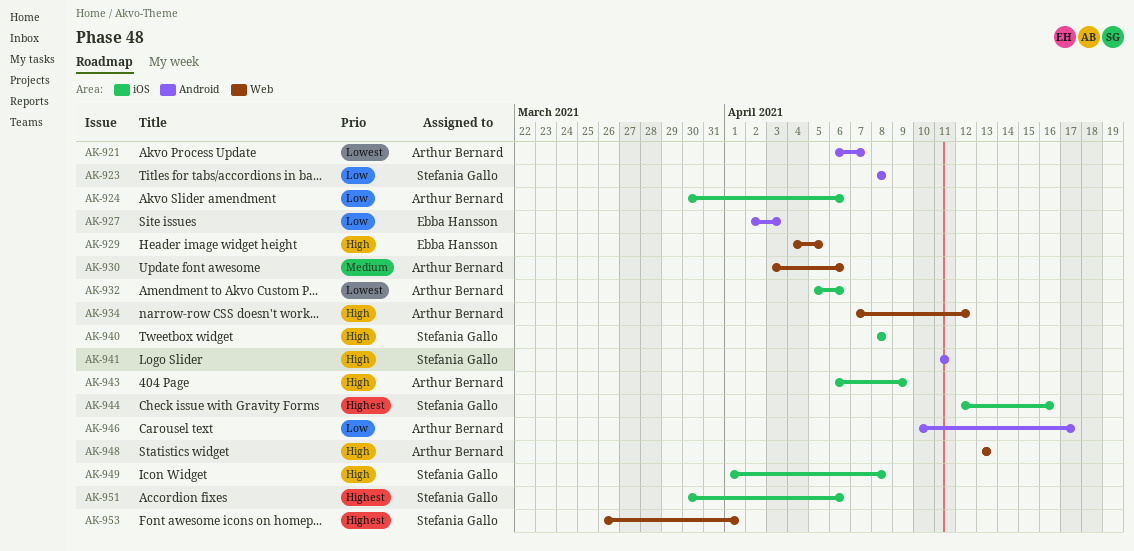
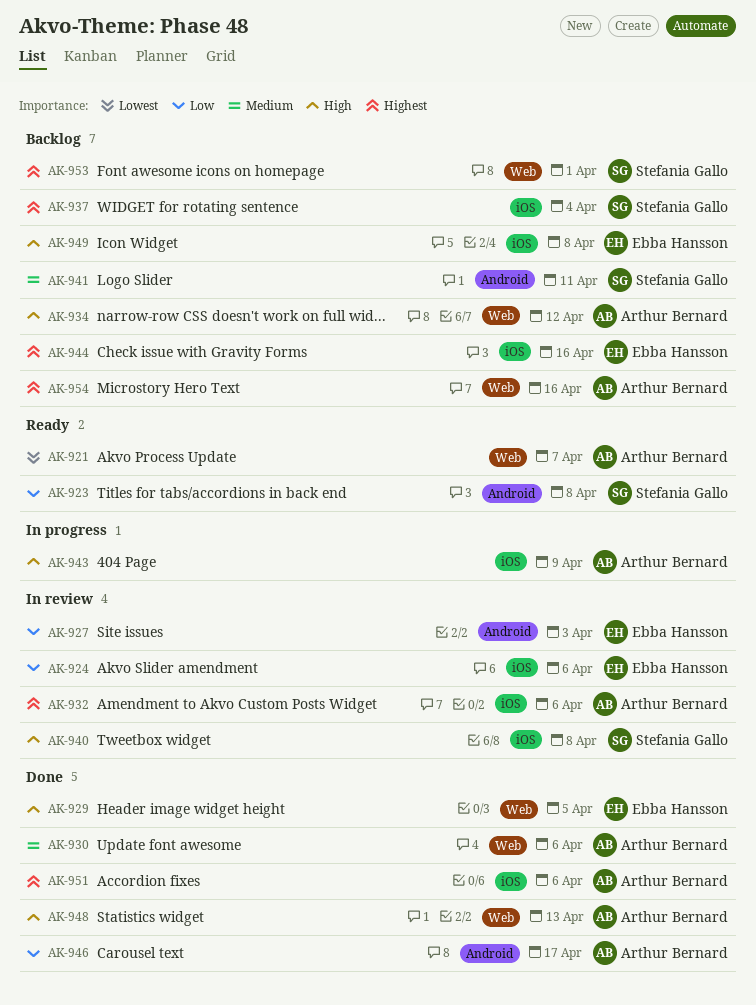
AK-921, label: Android -> Web
AK-924, owner: Arthur Bernard -> Ebba Hansson
AK-932, priority: Lowest -> Highest
AK-937: none -> present
AK-941, priority: High -> Medium
AK-944, owner: Stefania Gallo -> Ebba Hansson
AK-949, owner: Stefania Gallo -> Ebba Hansson
AK-951, owner: Stefania Gallo -> Arthur Bernard
AK-954: none -> present

